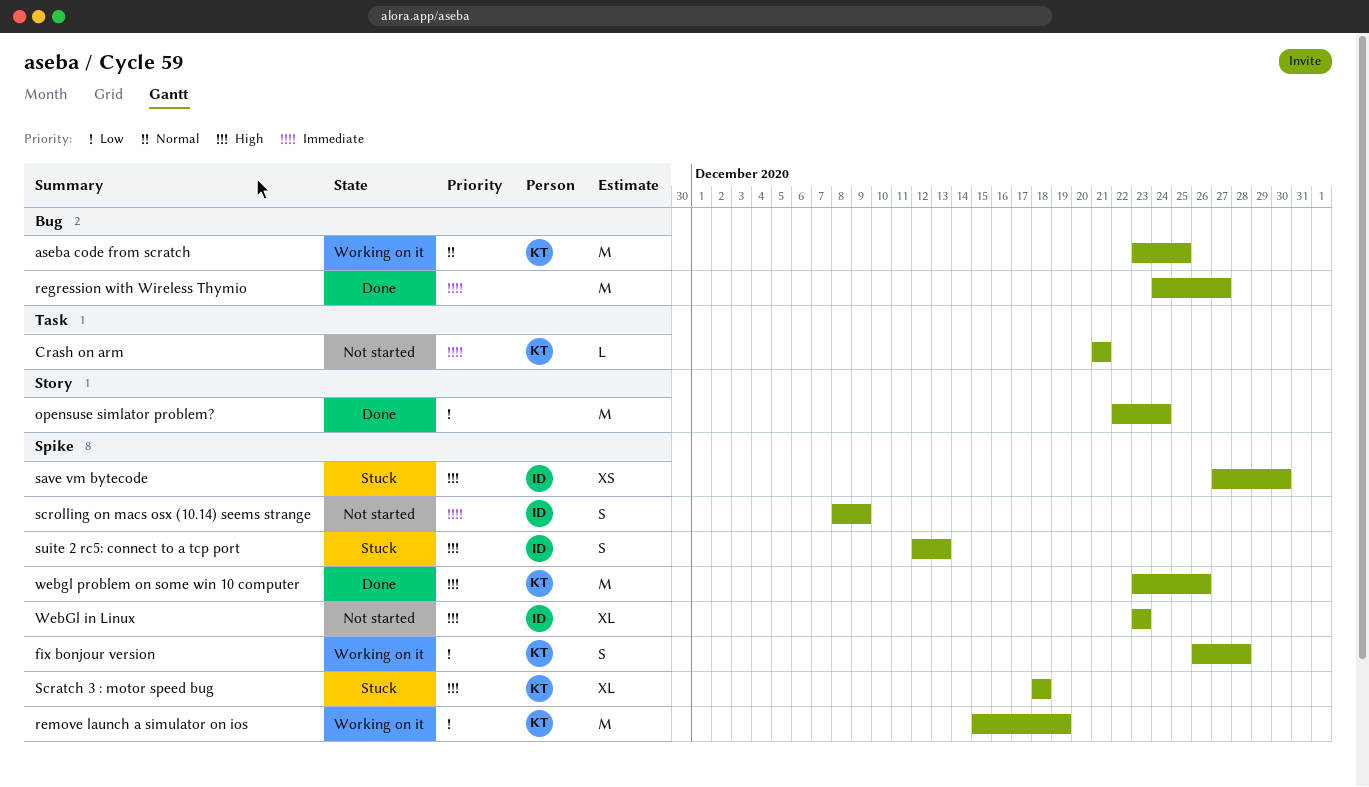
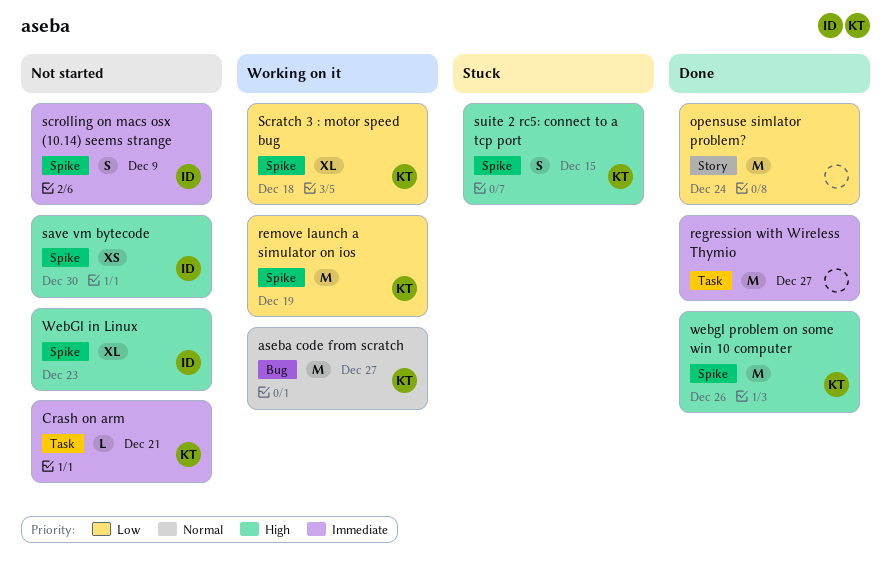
aseba code from scratch, due: Dec 25 -> Dec 27
fix bonjour version: present -> none
regression with Wireless Thymio, label: Bug -> Task
save vm bytecode, status: Stuck -> Not started
Scratch 3 : motor speed bug, status: Stuck -> Working on it
Scratch 3 : motor speed bug, priority: High -> Low
suite 2 rc5: connect to a tcp port, owner: ID -> KT
suite 2 rc5: connect to a tcp port, due: Dec 13 -> Dec 15

